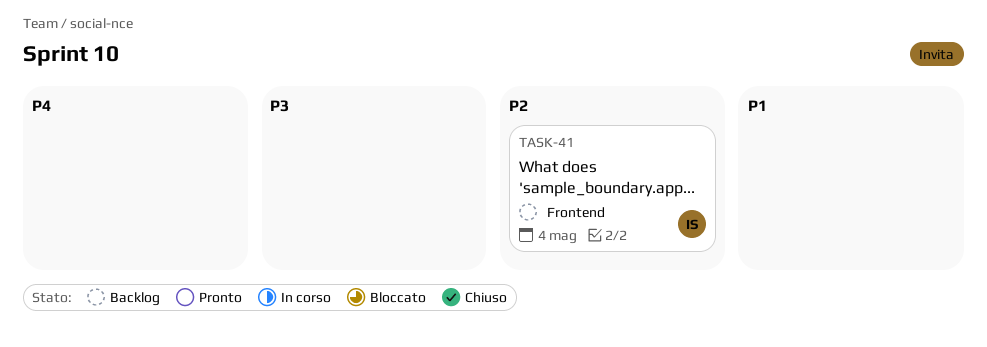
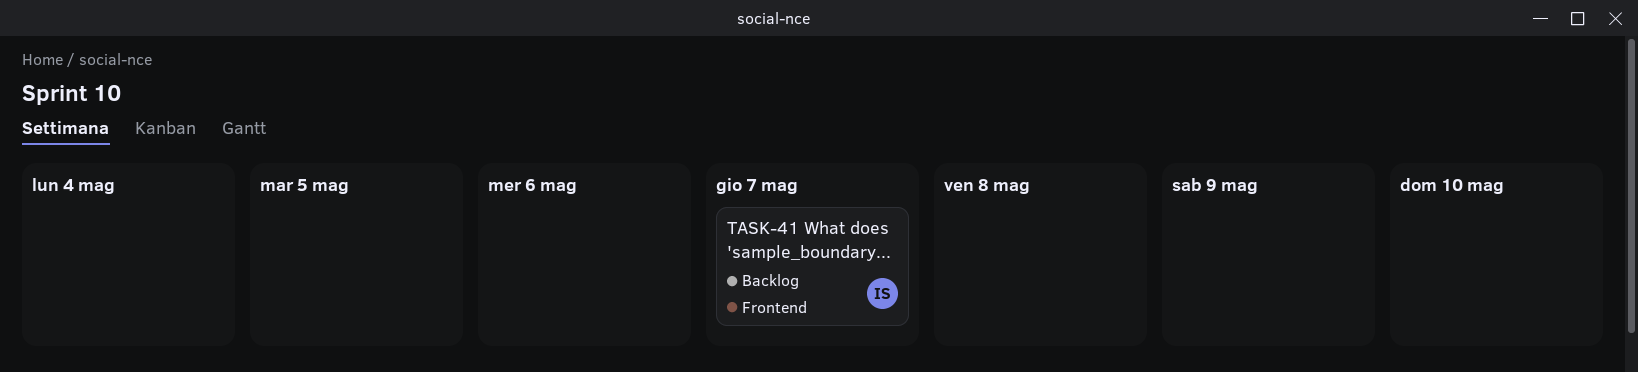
TASK-41, due: May 4 -> May 7

